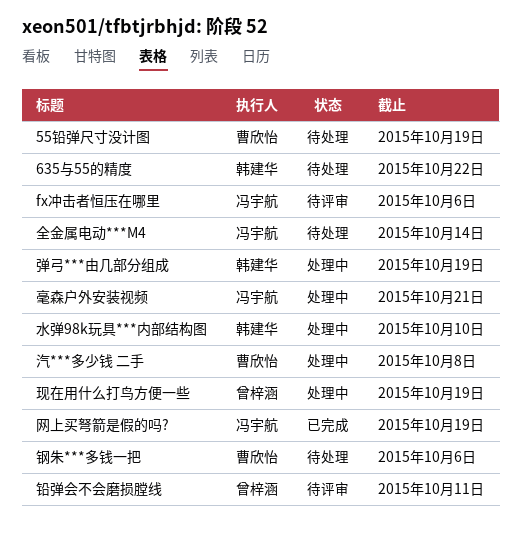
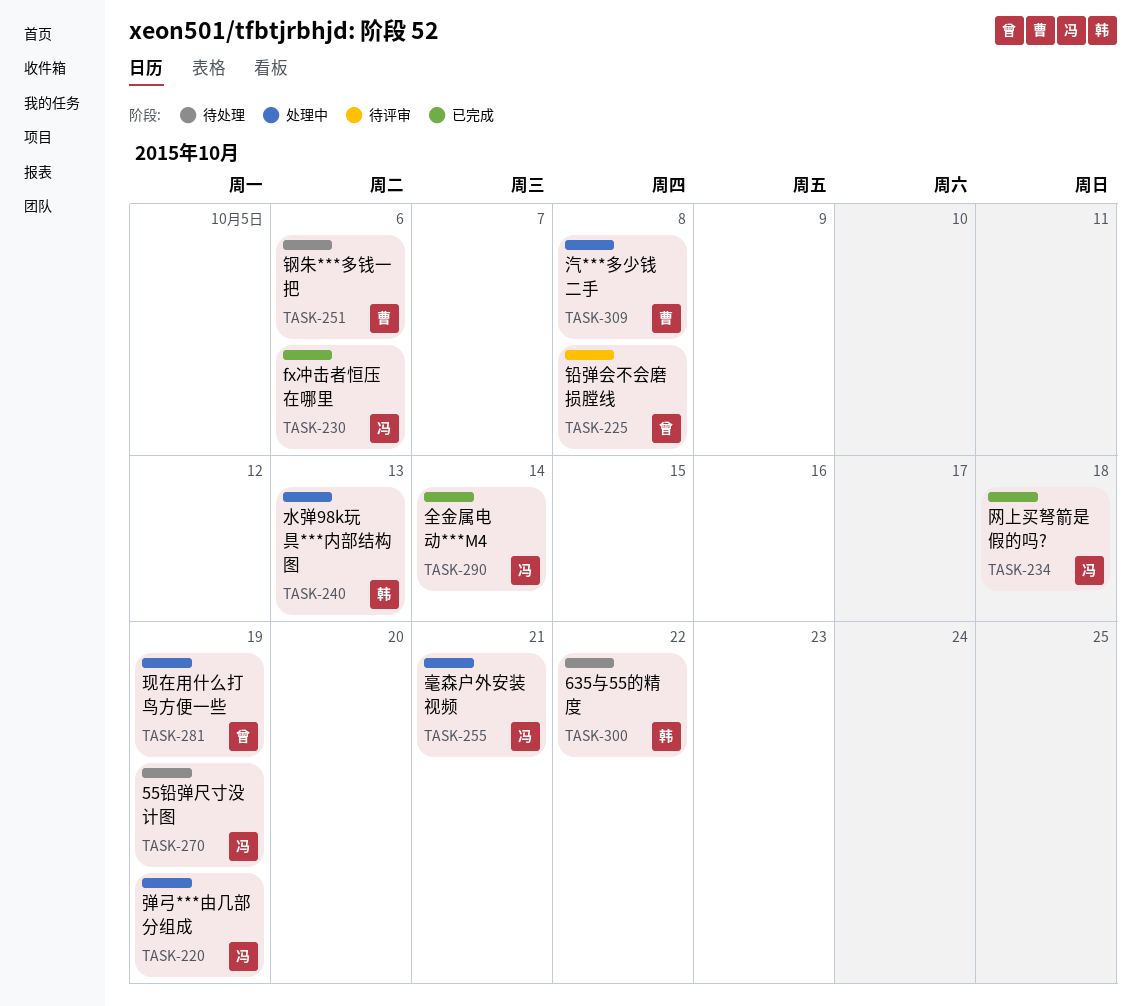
55铅弹尺寸没计图, owner: 曹欣怡 -> 冯宇航
fx冲击者恒压在哪里, status: 待评审 -> 已完成
全金属电动***M4, status: 待处理 -> 已完成
弹弓***由几部分组成, owner: 韩建华 -> 冯宇航
水弹98k玩具***内部结构图, due: Oct 10 -> Oct 13
网上买弩箭是假的吗?, due: Oct 19 -> Oct 18
铅弹会不会磨损膛线, due: Oct 11 -> Oct 8

